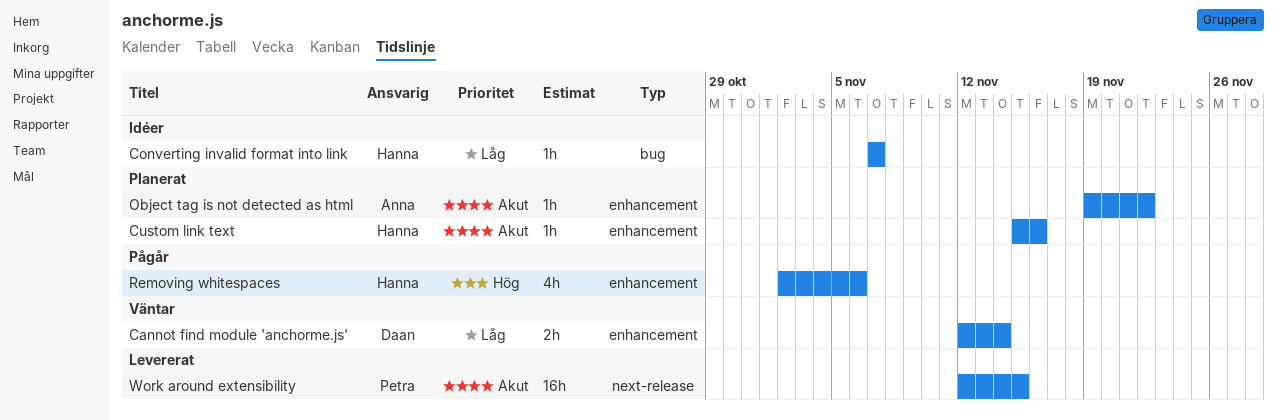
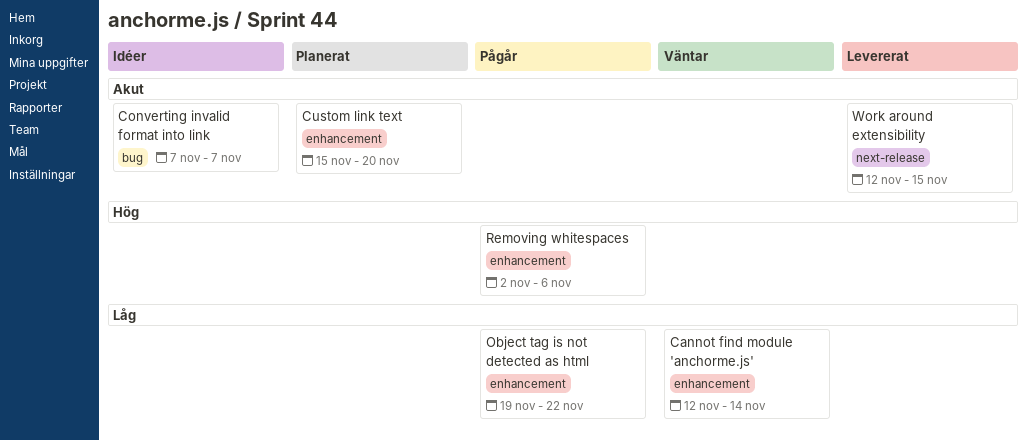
Converting invalid format into link, priority: Låg -> Akut
Custom link text, due: Nov 16 -> Nov 20
Object tag is not detected as html, status: Planerat -> Pågår
Object tag is not detected as html, priority: Akut -> Låg

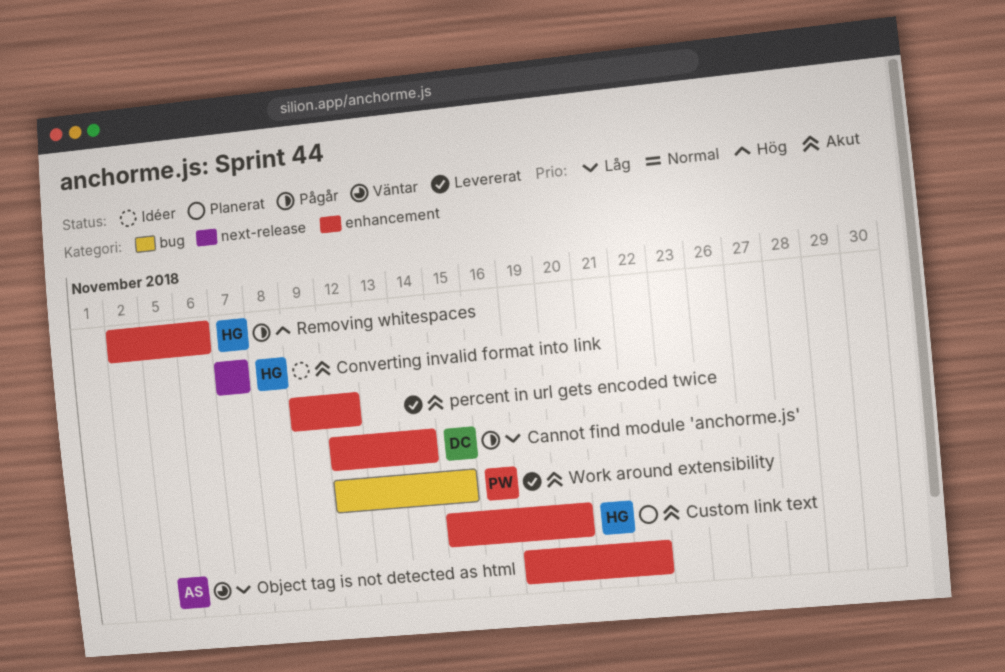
Cannot find module 'anchorme.js', status: Väntar -> Pågår
Converting invalid format into link, label: bug -> next-release
Object tag is not detected as html, status: Pågår -> Väntar
percent in url gets encoded twice: none -> present
Work around extensibility, label: next-release -> bug

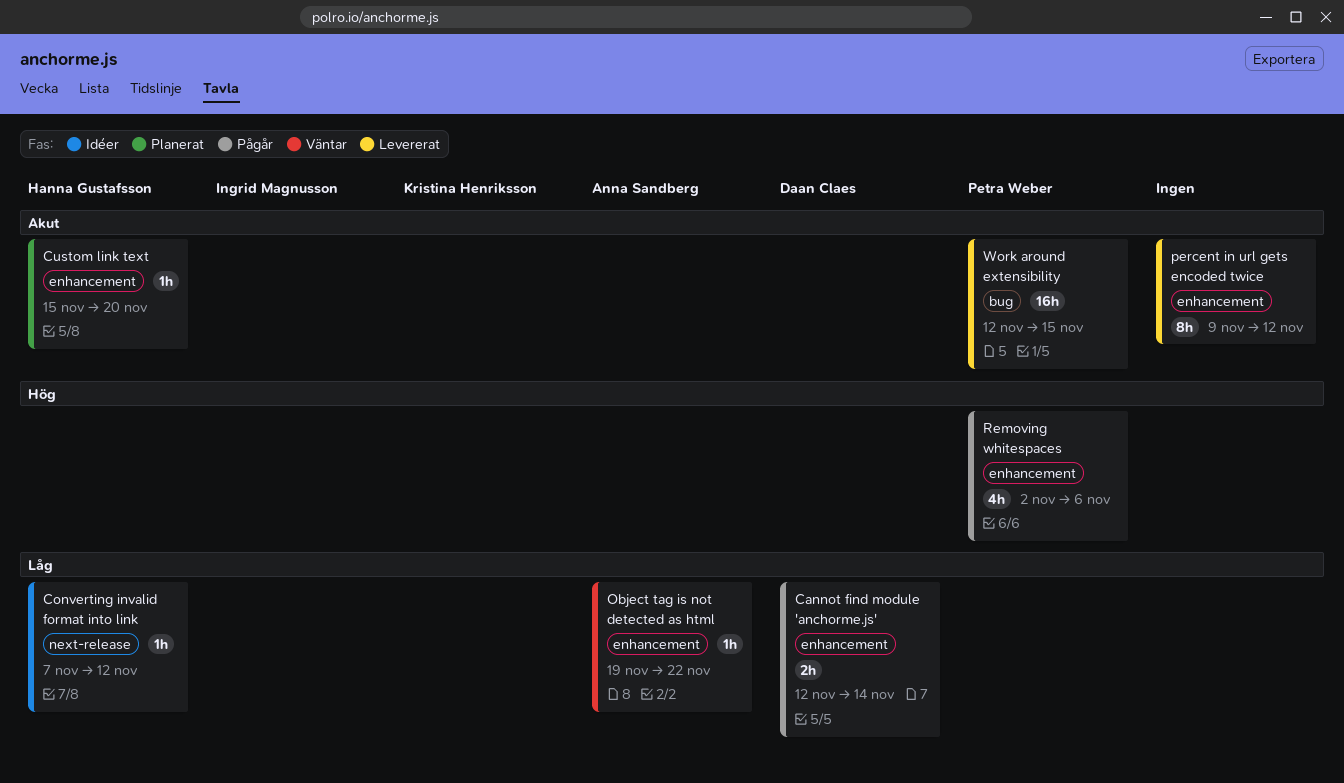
Converting invalid format into link, priority: Akut -> Låg
Converting invalid format into link, due: Nov 7 -> Nov 12
Removing whitespaces, owner: Hanna Gustafsson -> Petra Weber

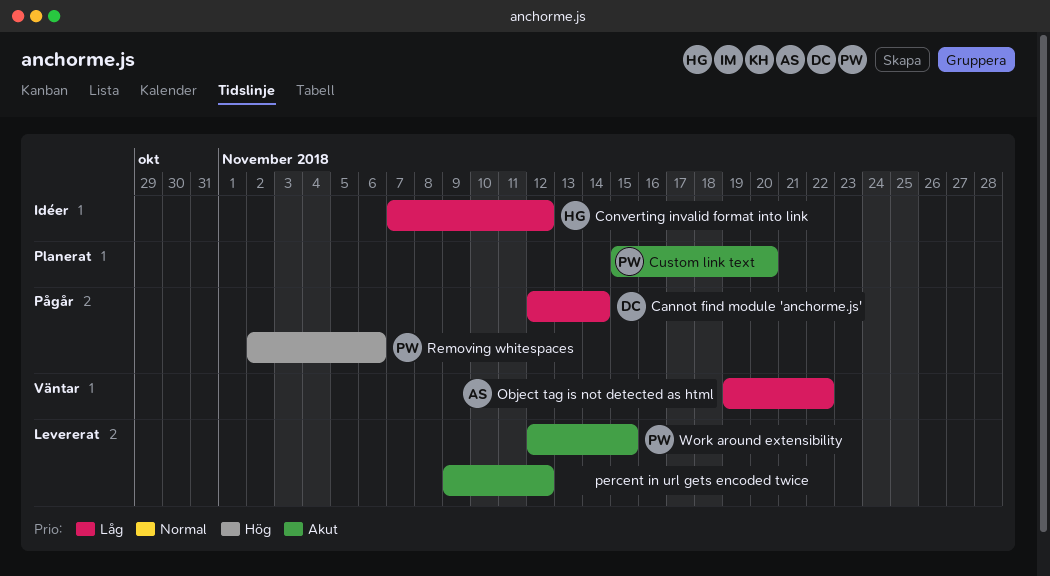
Custom link text, owner: Hanna Gustafsson -> Petra Weber

